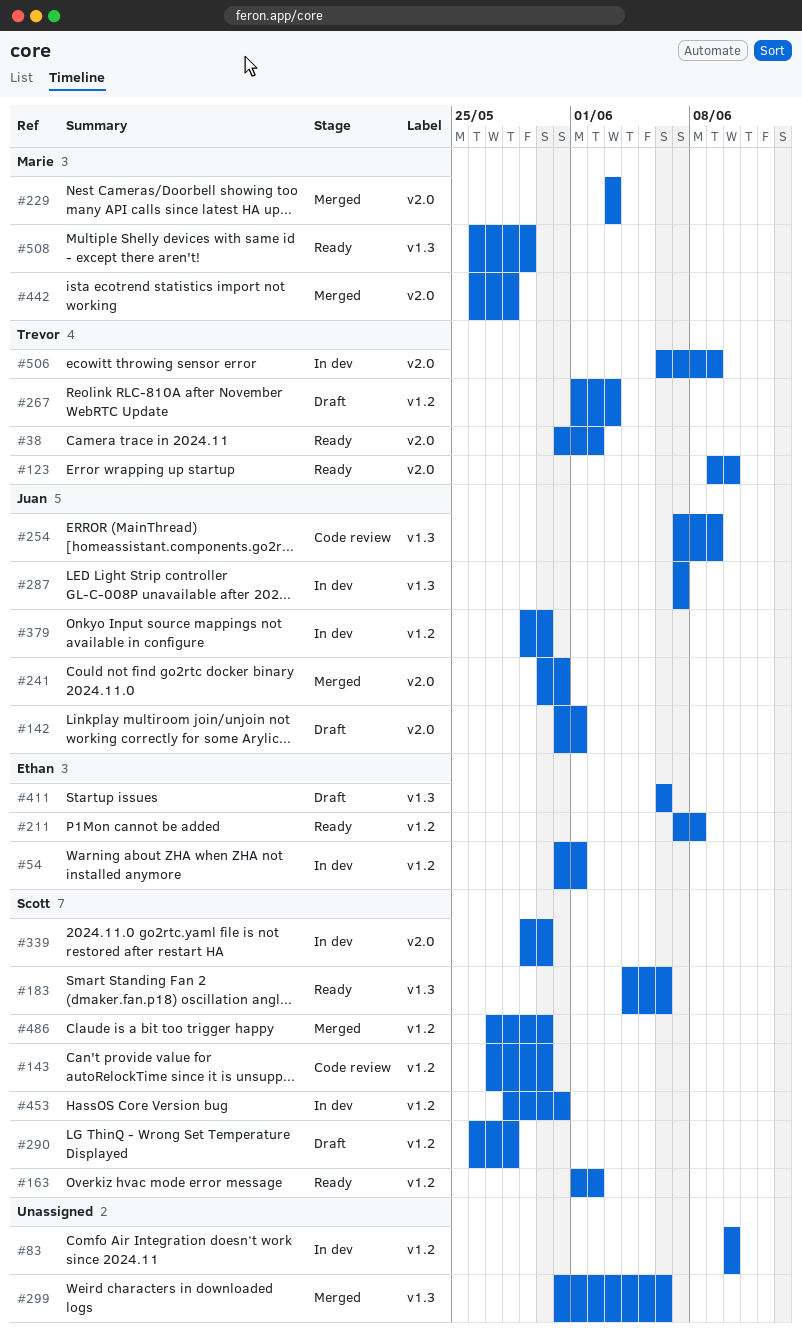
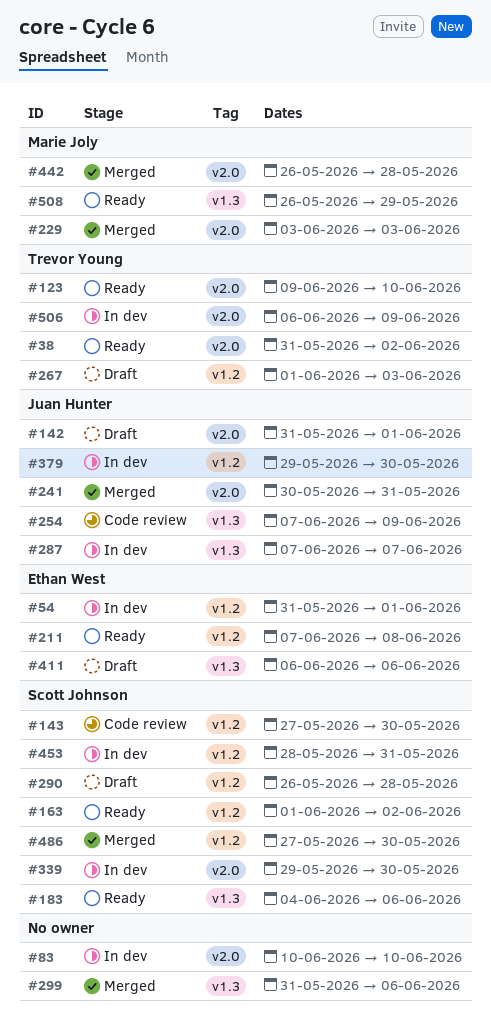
#83, label: v1.2 -> v2.0

